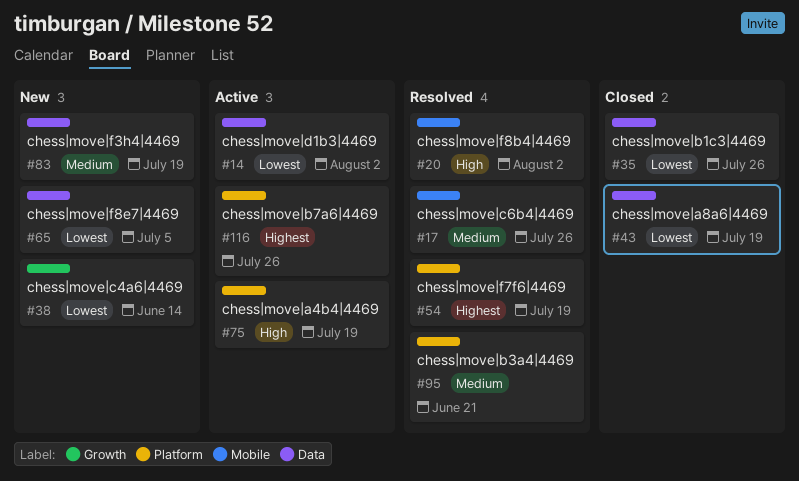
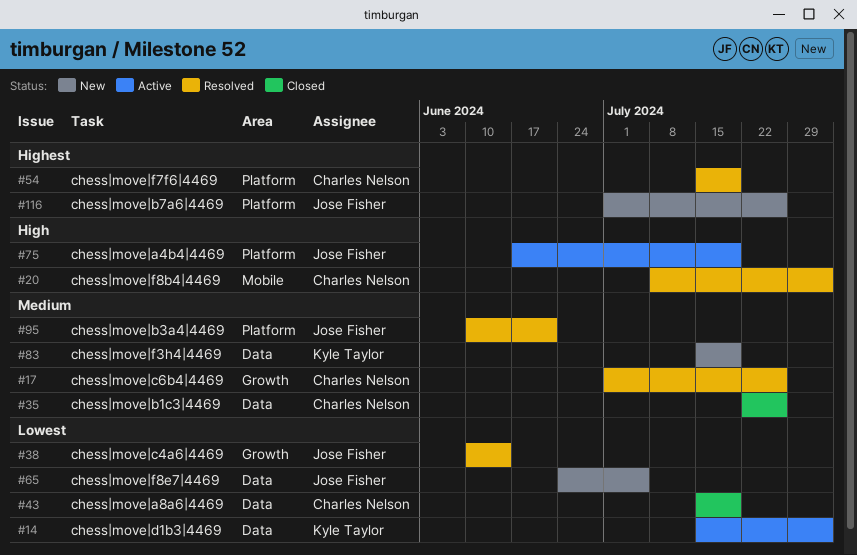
#17, label: Mobile -> Growth
#35, priority: Lowest -> Medium
#38, status: New -> Resolved
#116, status: Active -> New

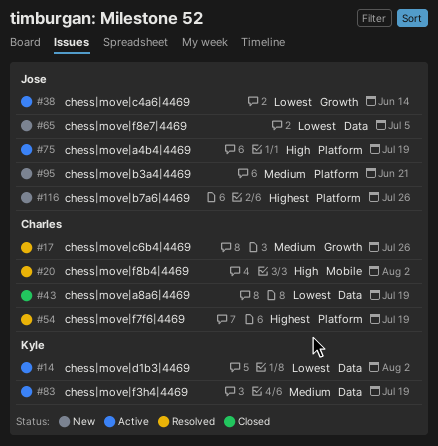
#35: present -> none
#38, status: Resolved -> Active
#83, status: New -> Active
#95, status: Resolved -> New

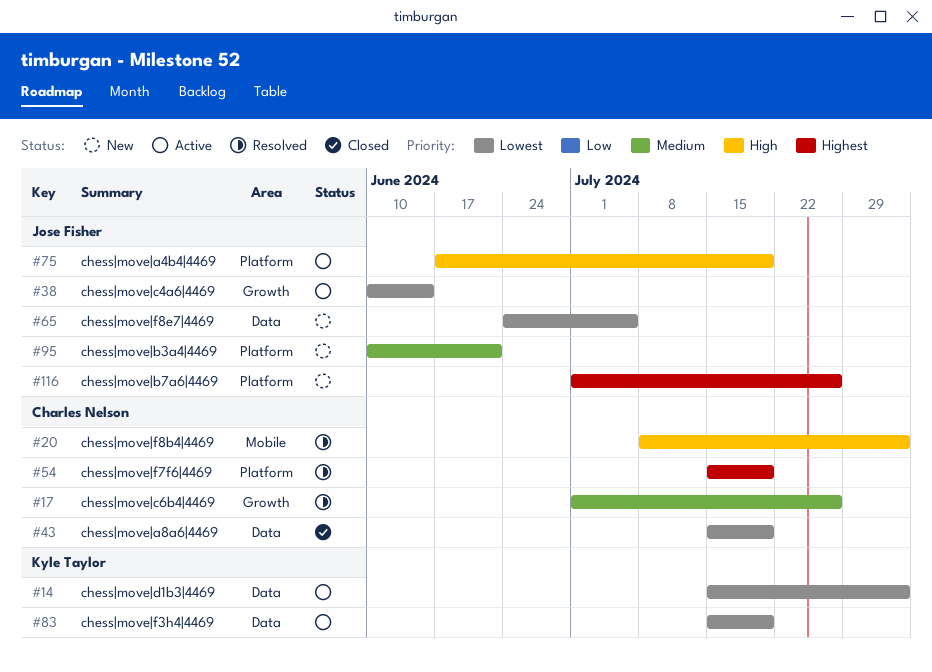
#83, priority: Medium -> Lowest

